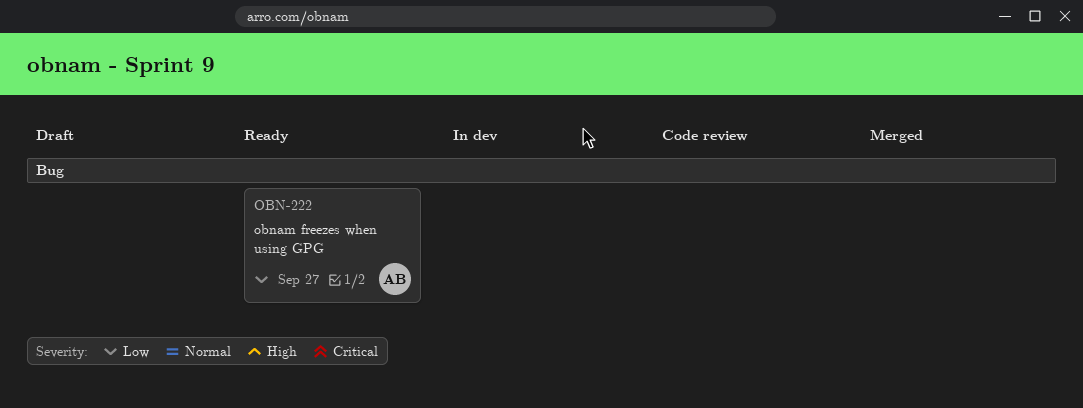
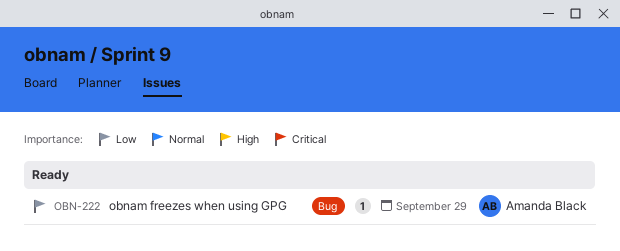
OBN-222, due: Sep 27 -> Sep 29

